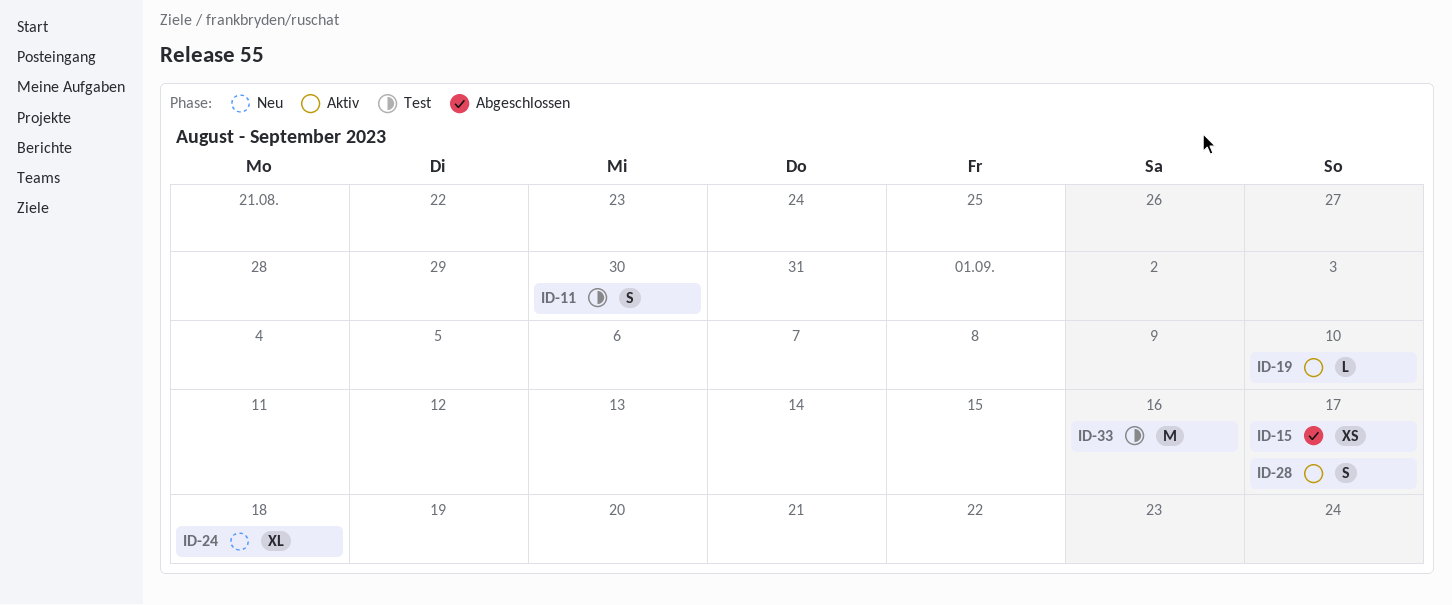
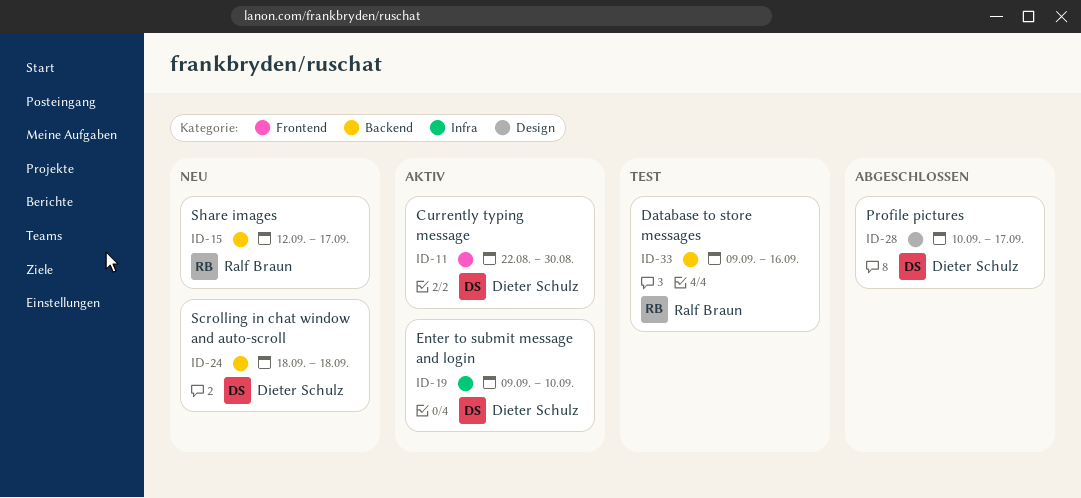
ID-11, status: Test -> Aktiv
ID-15, status: Abgeschlossen -> Neu
ID-28, status: Aktiv -> Abgeschlossen

